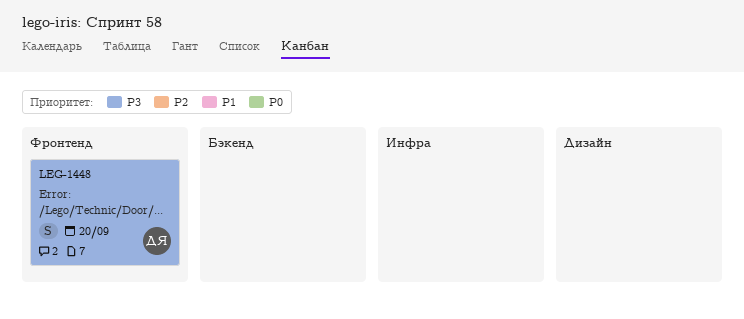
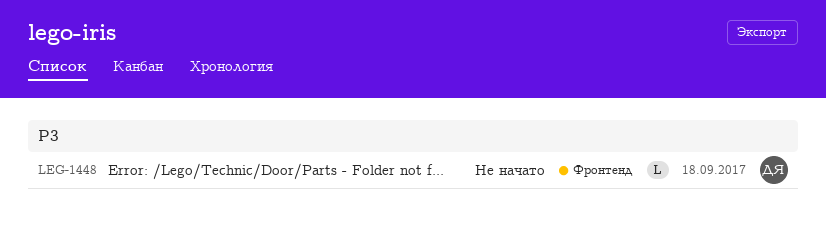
LEG-1448, estimate: S -> L
LEG-1448, due: Sep 20 -> Sep 18

